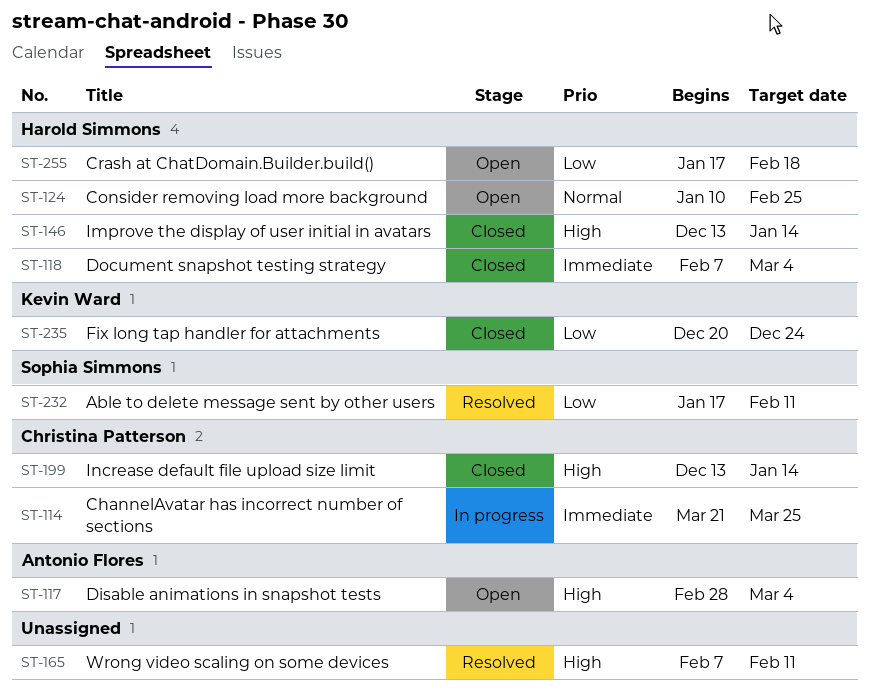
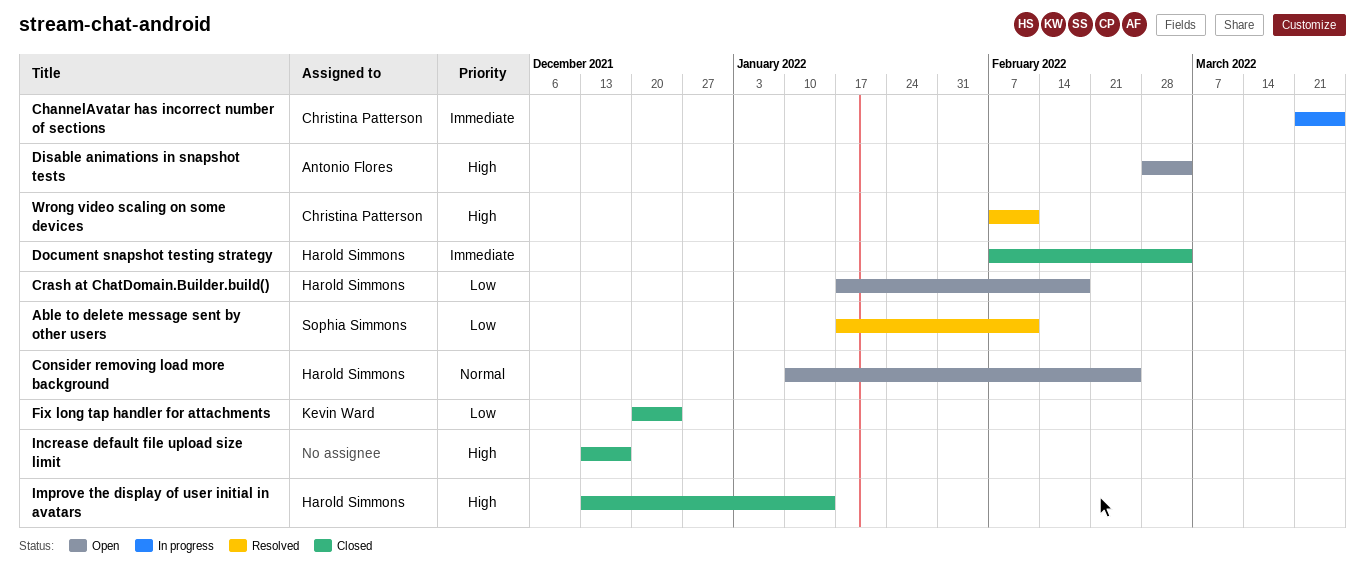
Increase default file upload size limit, owner: Christina Patterson -> none
Increase default file upload size limit, due: Jan 14 -> Dec 17
Wrong video scaling on some devices, owner: none -> Christina Patterson

